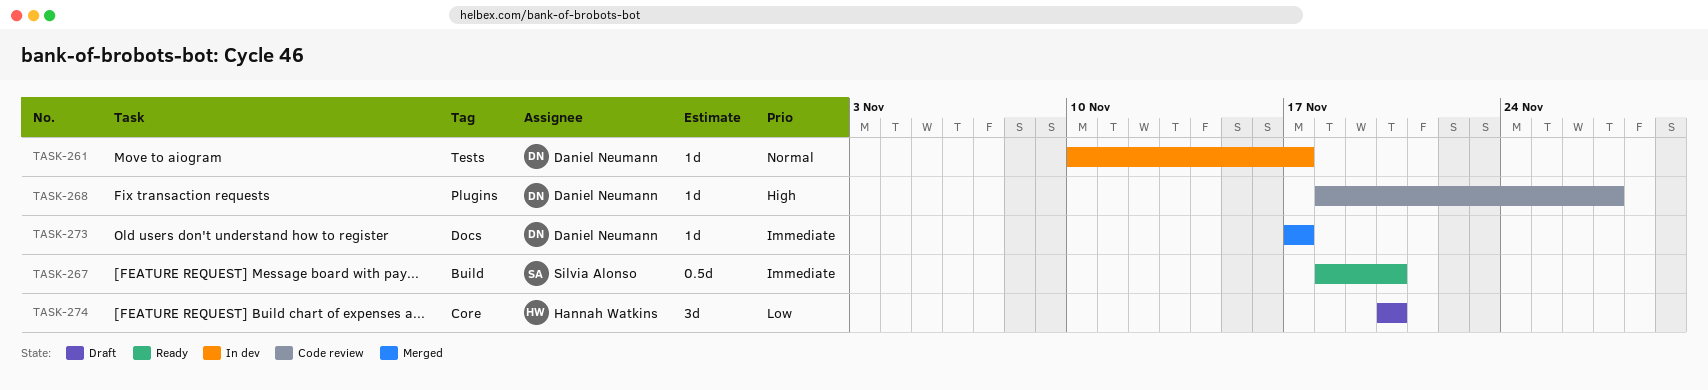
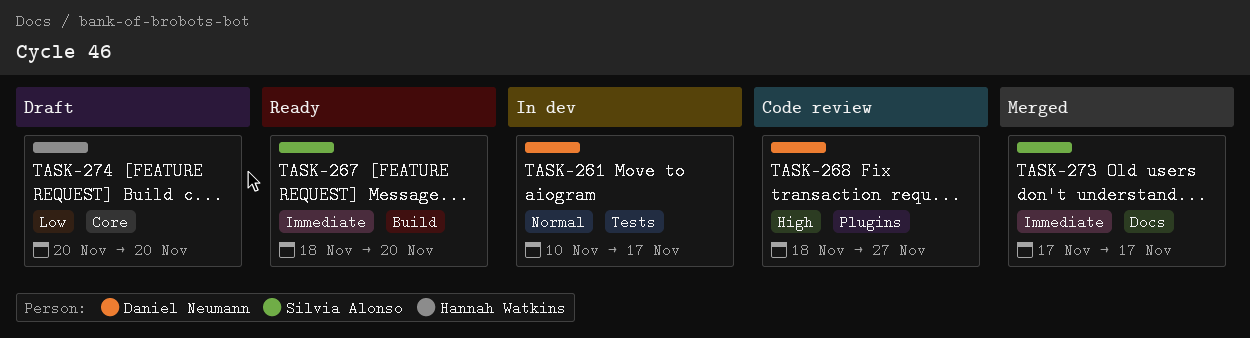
TASK-273, owner: Daniel Neumann -> Silvia Alonso

